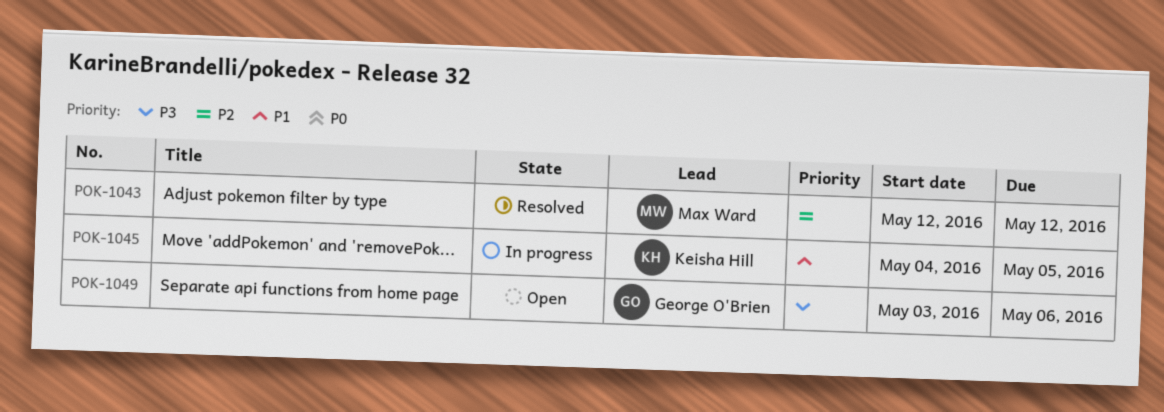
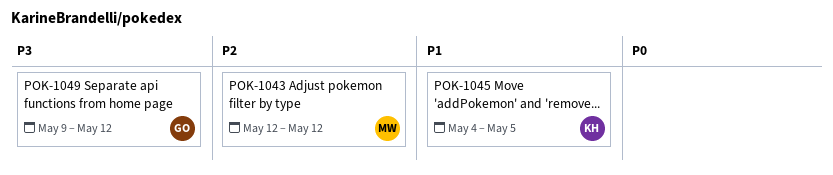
POK-1049, start: May 3 -> May 9
POK-1049, due: May 6 -> May 12

